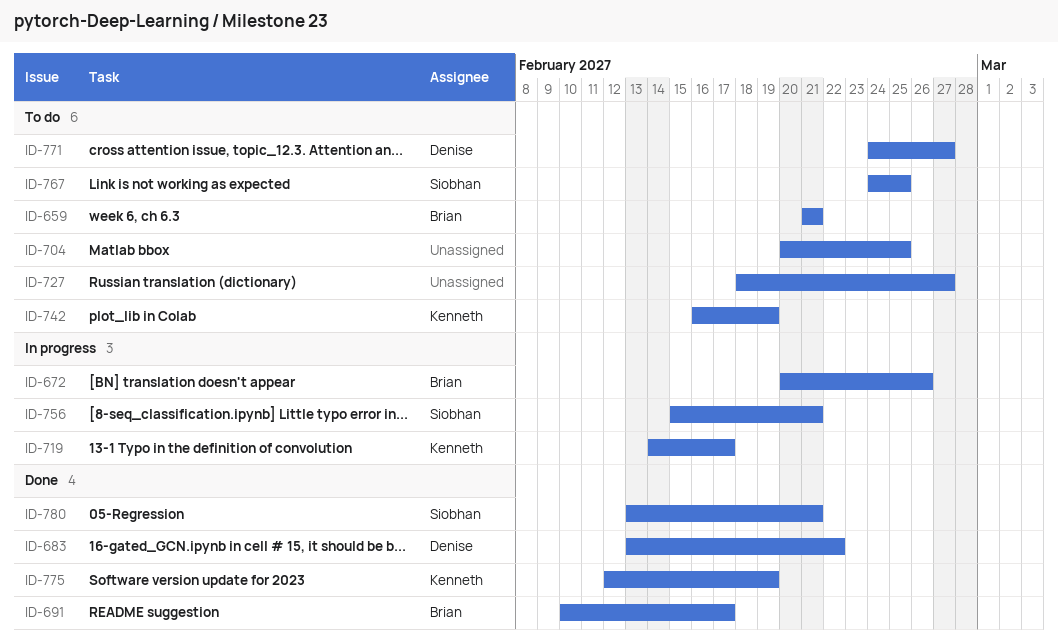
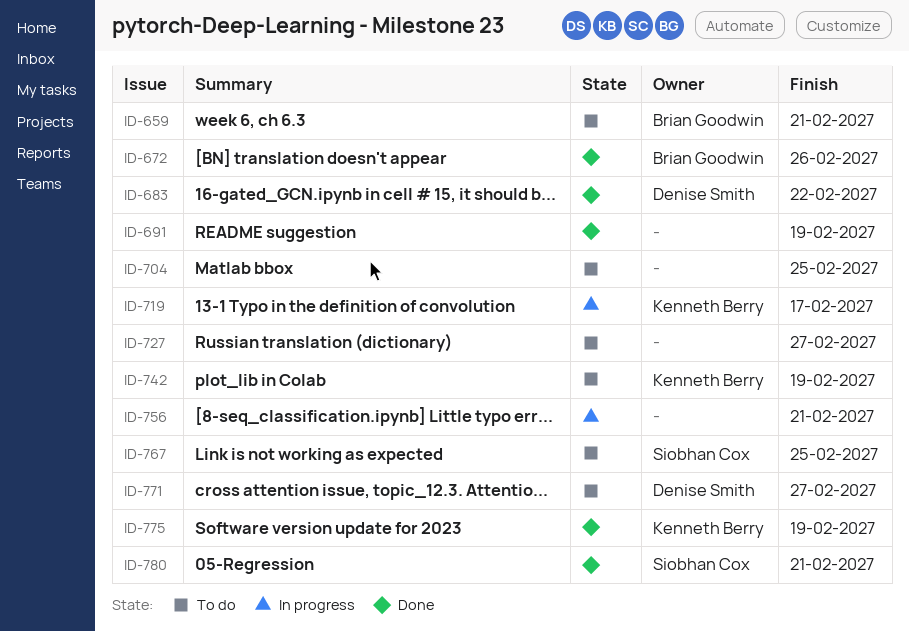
ID-672, status: In progress -> Done
ID-691, owner: Brian Goodwin -> none
ID-691, due: Feb 17 -> Feb 19
ID-756, owner: Siobhan Cox -> none

